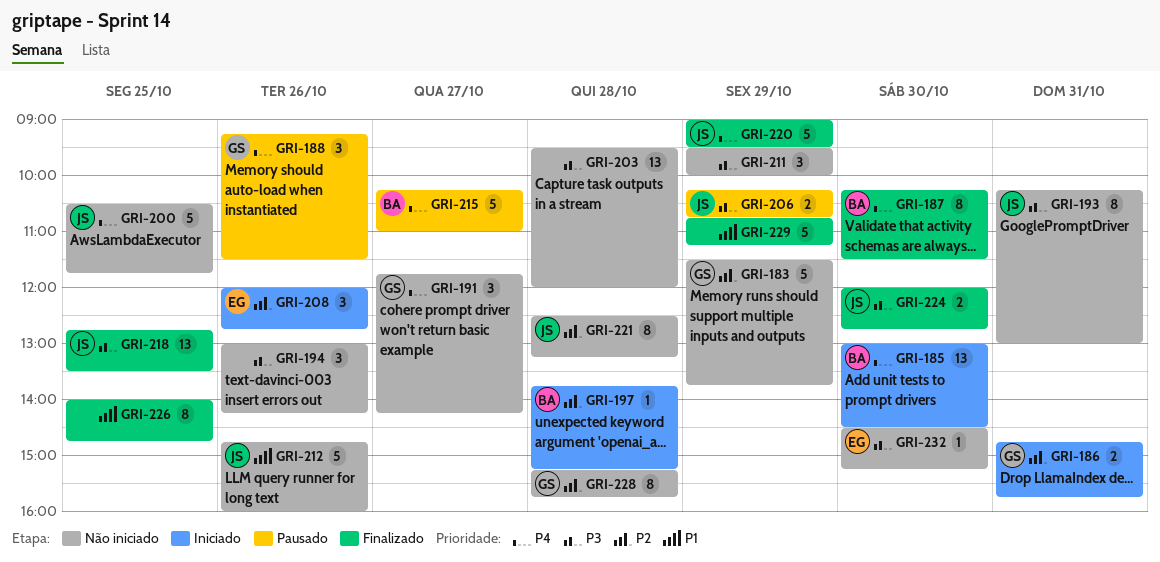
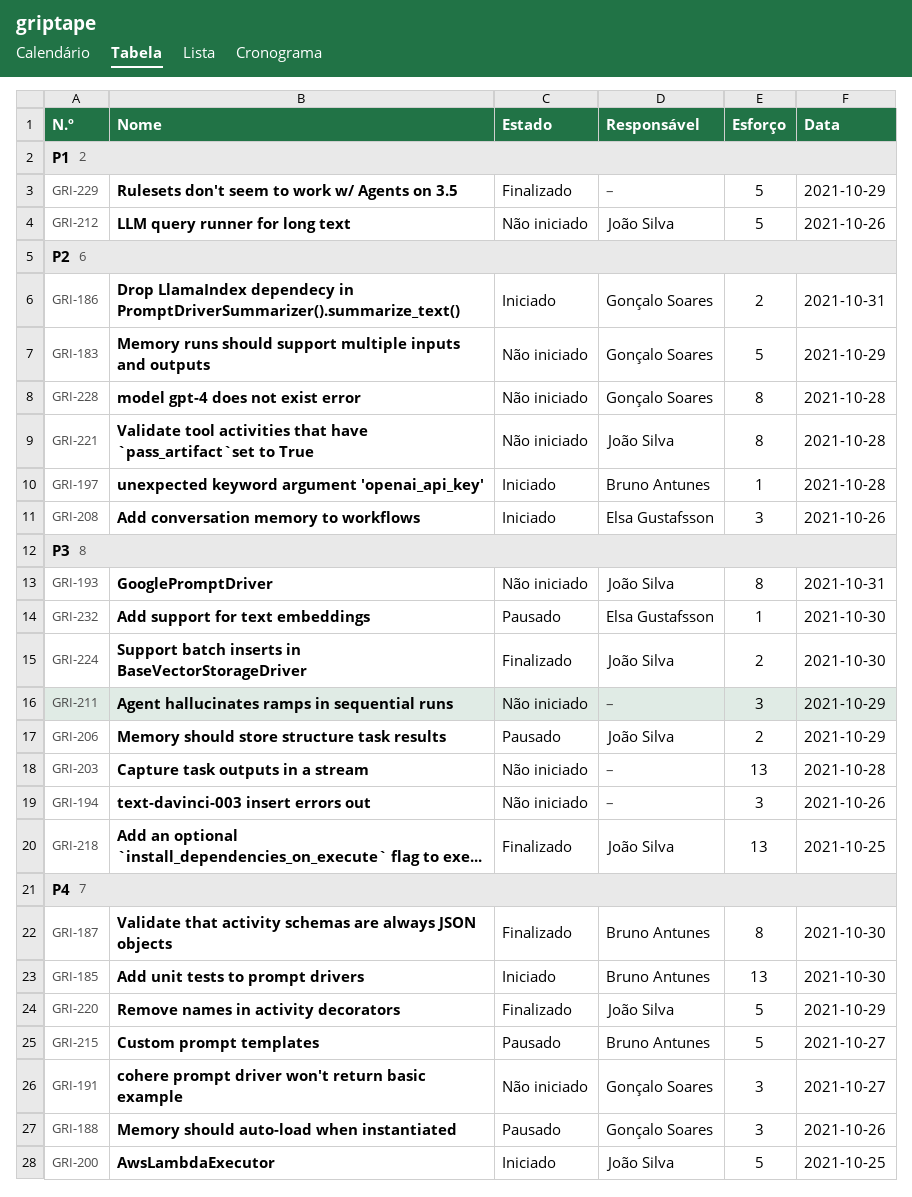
GRI-200, status: Não iniciado -> Iniciado
GRI-226: present -> none
GRI-232, status: Não iniciado -> Pausado

